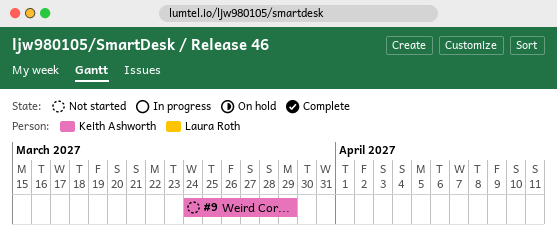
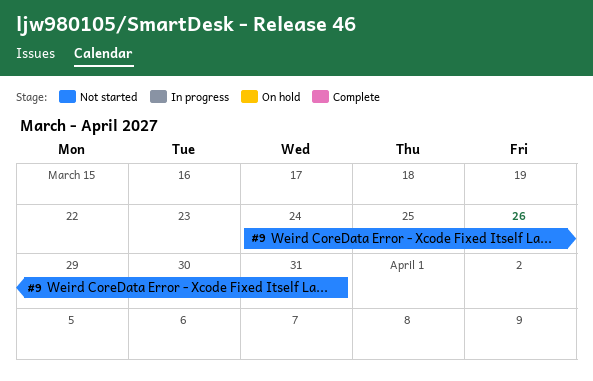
#9, due: Mar 29 -> Mar 31

